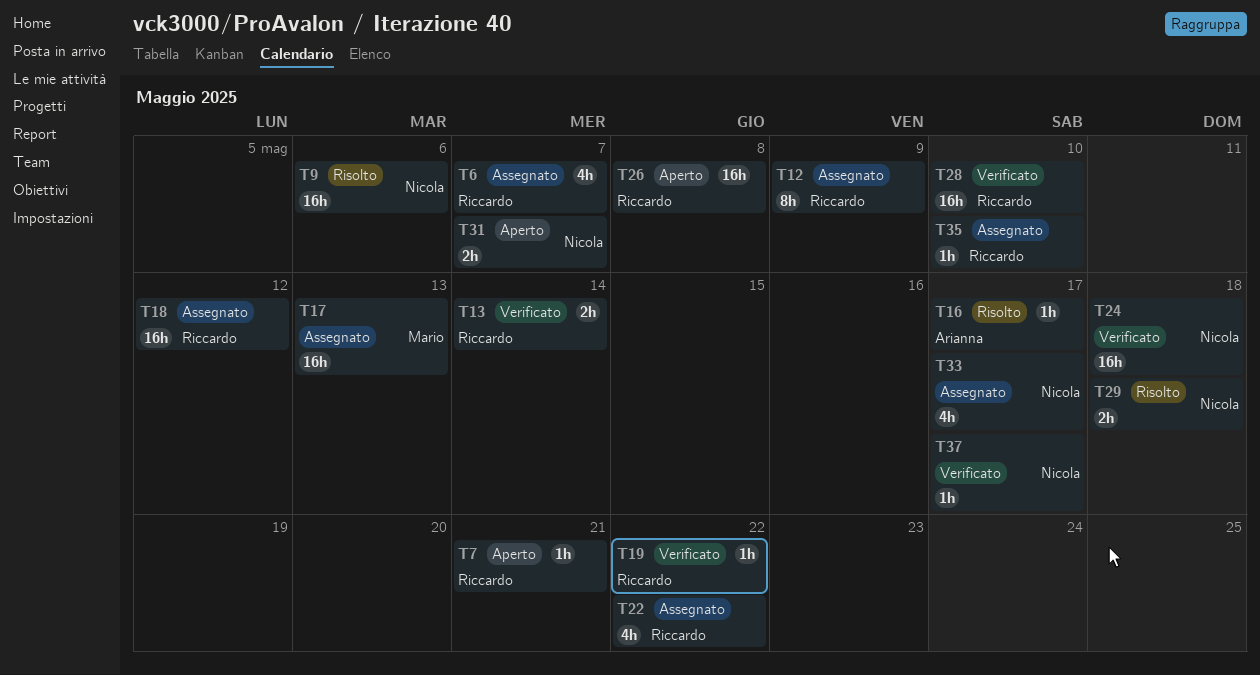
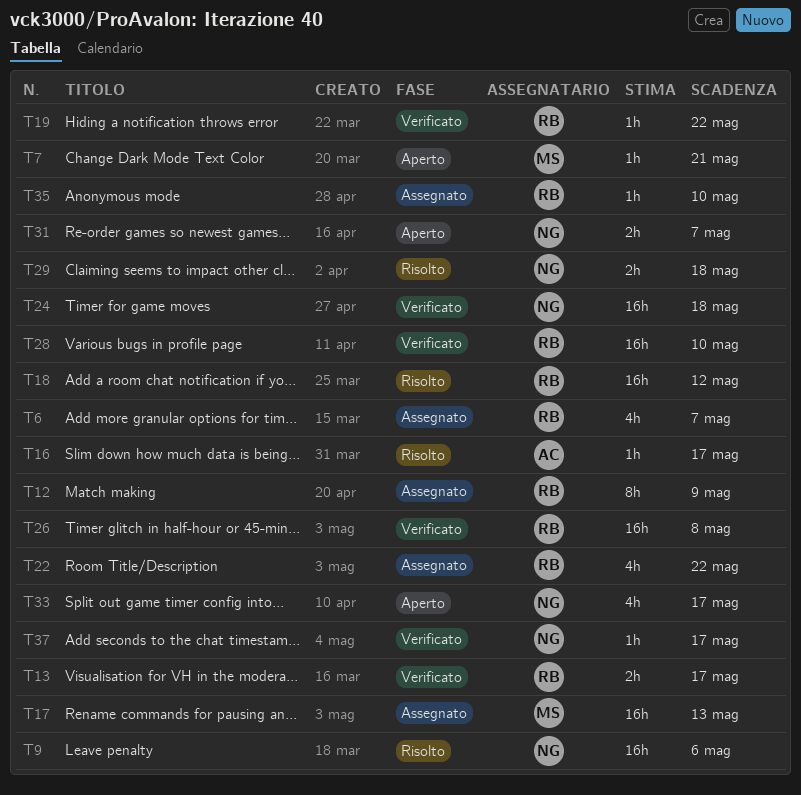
T7, owner: Riccardo -> Mario
T13, due: May 14 -> May 17
T18, status: Assegnato -> Risolto
T26, status: Aperto -> Verificato
T33, status: Assegnato -> Aperto

